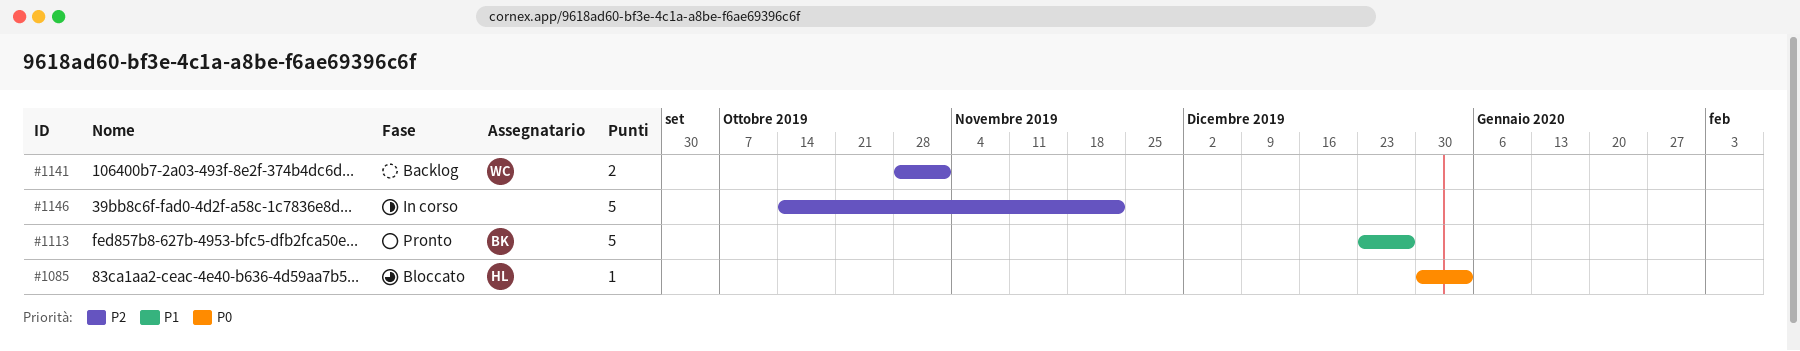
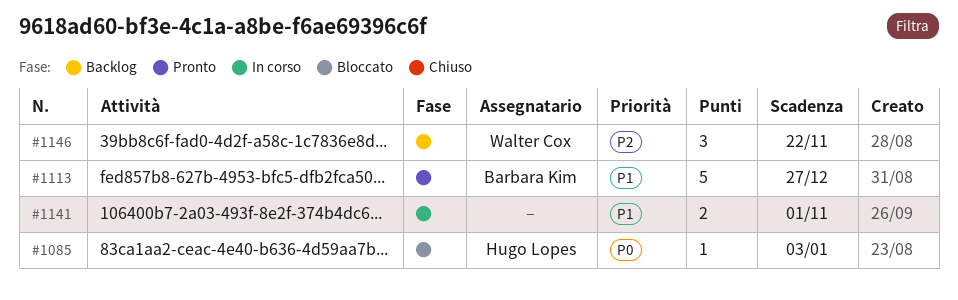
#1141, status: Backlog -> In corso
#1141, owner: Walter Cox -> none
#1141, priority: P2 -> P1
#1146, status: In corso -> Backlog
#1146, owner: none -> Walter Cox
#1146, estimate: 5 -> 3

